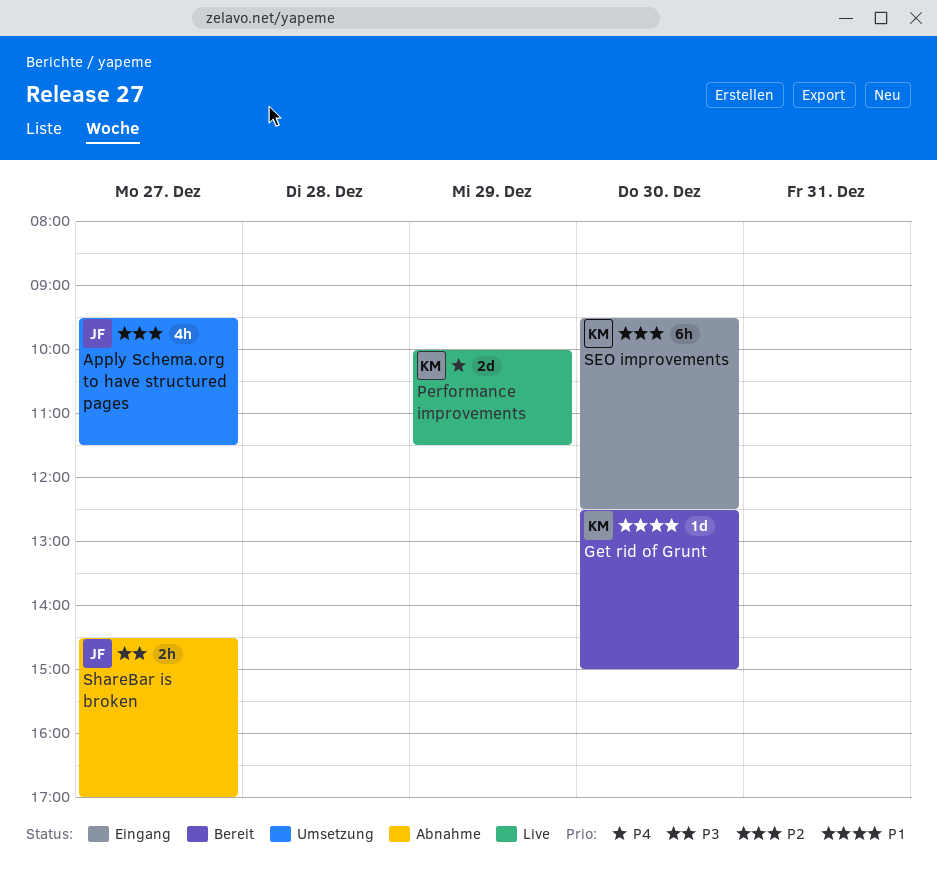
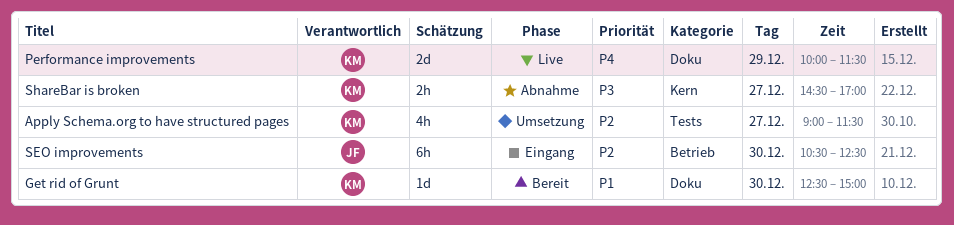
Apply Schema.org to have structured pages, owner: JF -> KM
Apply Schema.org to have structured pages, begins: 09:30 -> 09:00
SEO improvements, owner: KM -> JF
SEO improvements, begins: 09:30 -> 10:30
ShareBar is broken, owner: JF -> KM

